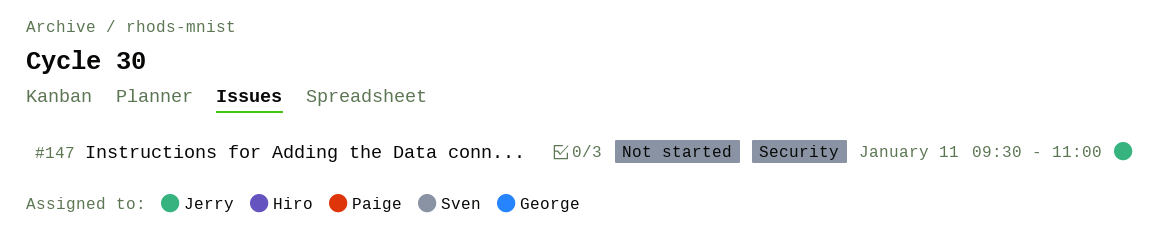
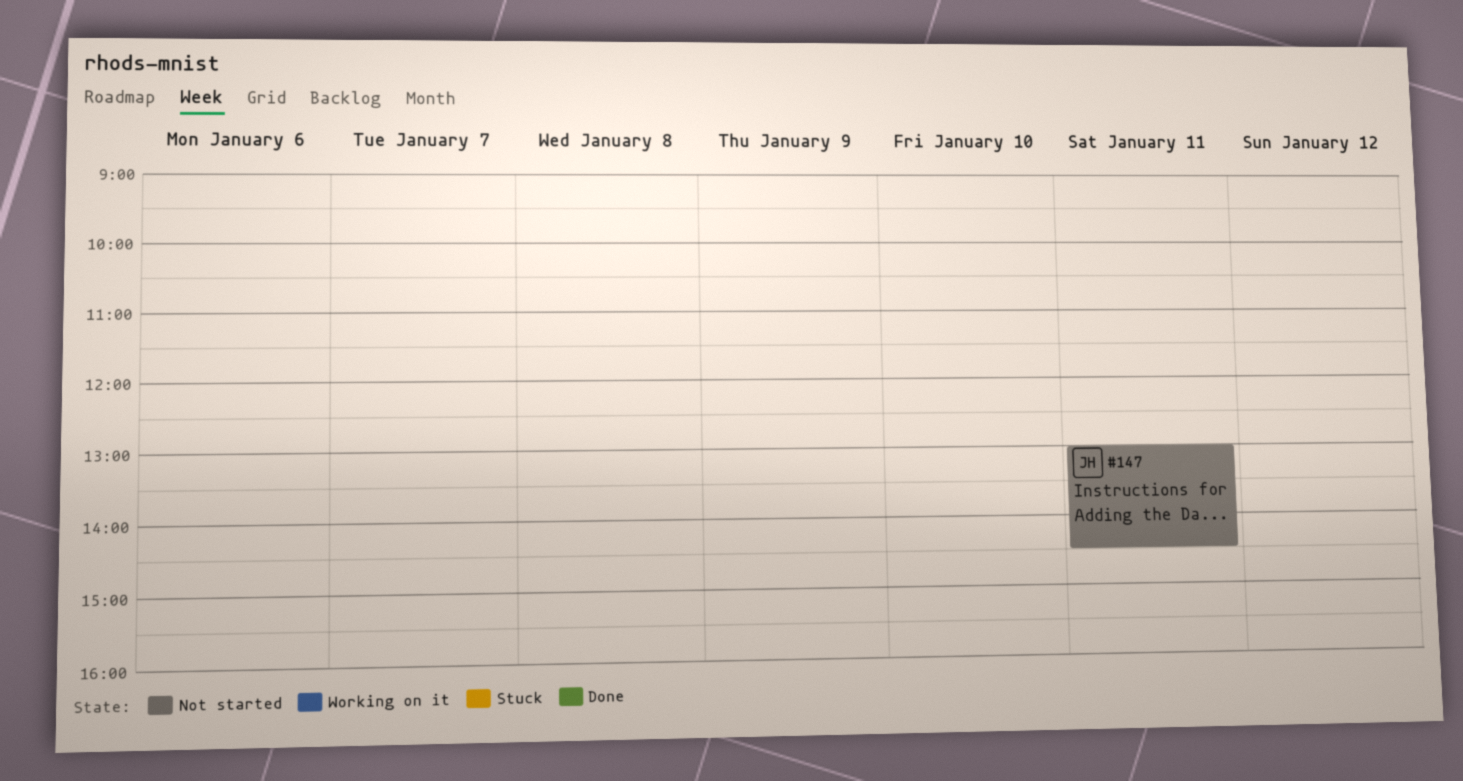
#147, begins: 09:30 -> 13:00
#147, ends: 11:00 -> 14:30

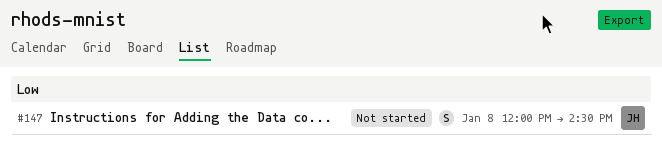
#147, day: Jan 11 -> Jan 8
#147, begins: 13:00 -> 12:00

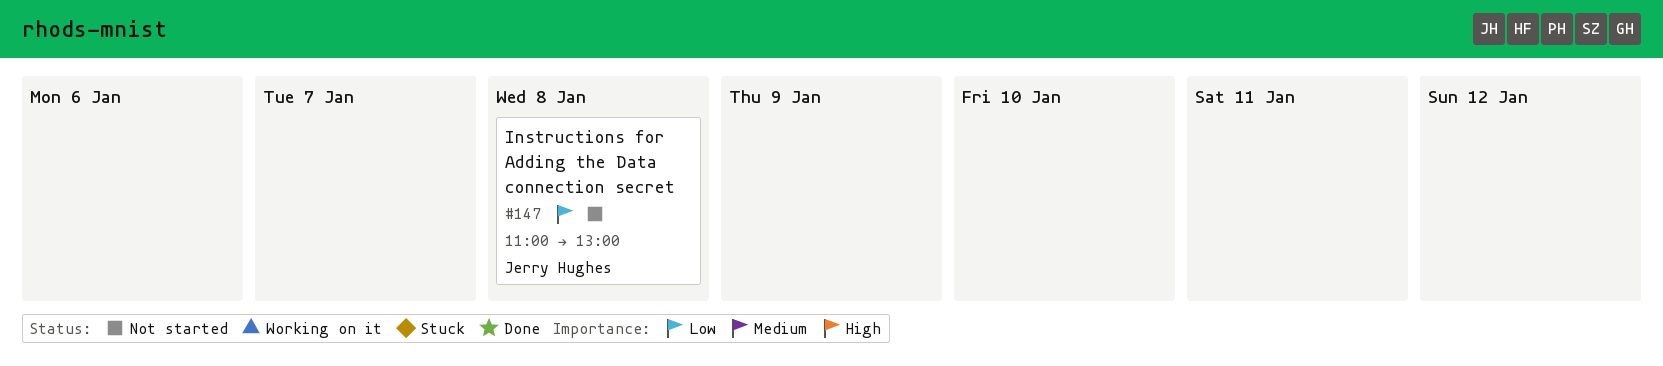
#147, begins: 12:00 -> 11:00
#147, ends: 14:30 -> 13:00

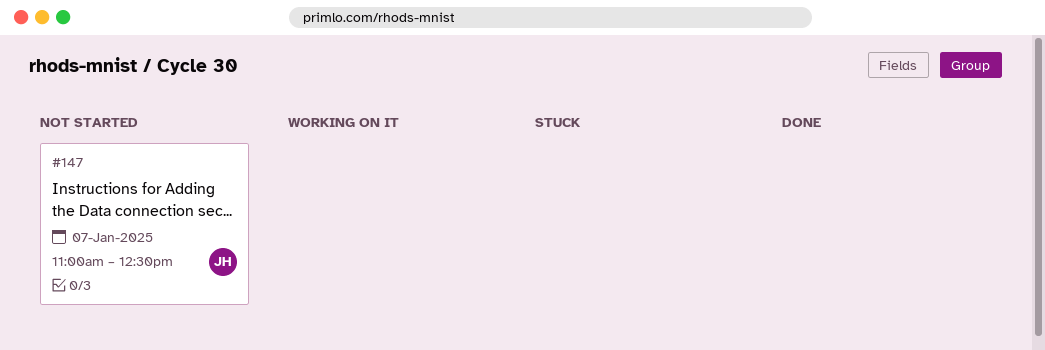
#147, day: Jan 8 -> Jan 7
#147, ends: 13:00 -> 12:30

